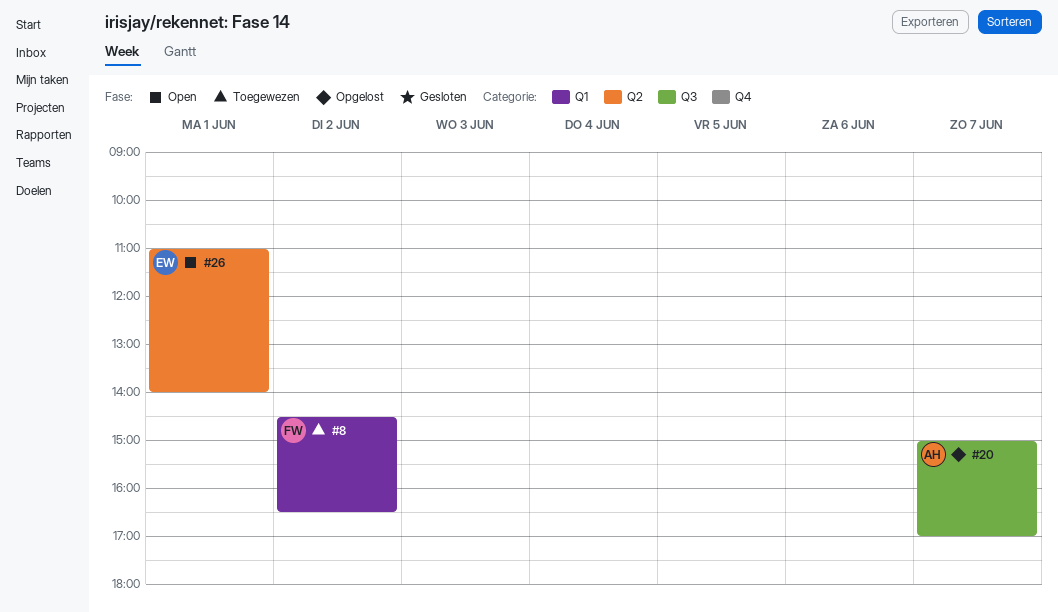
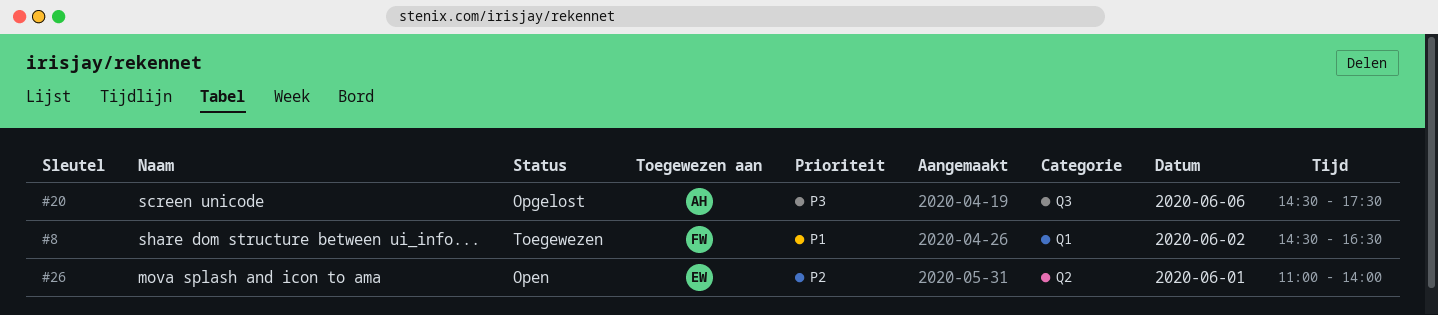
#20, day: Jun 7 -> Jun 6
#20, begins: 15:00 -> 14:30
#20, ends: 17:00 -> 17:30

